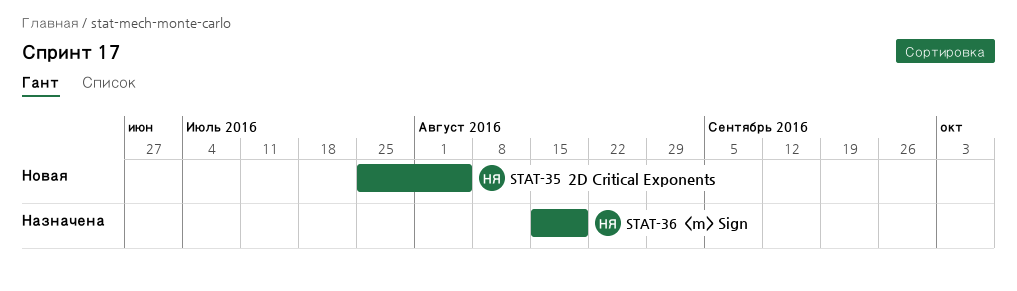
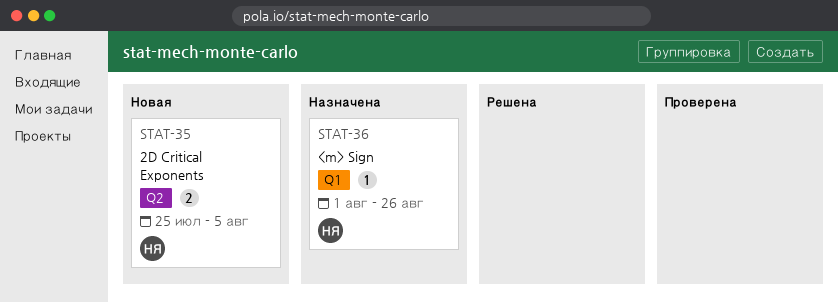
STAT-36, start: Aug 15 -> Aug 1
STAT-36, due: Aug 19 -> Aug 26

